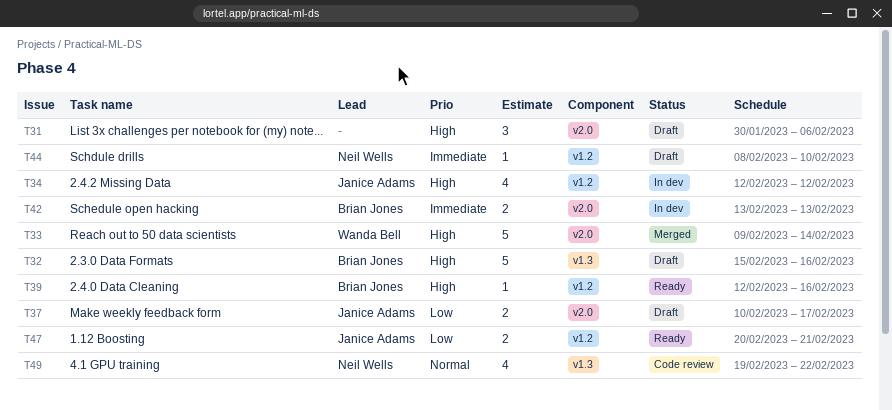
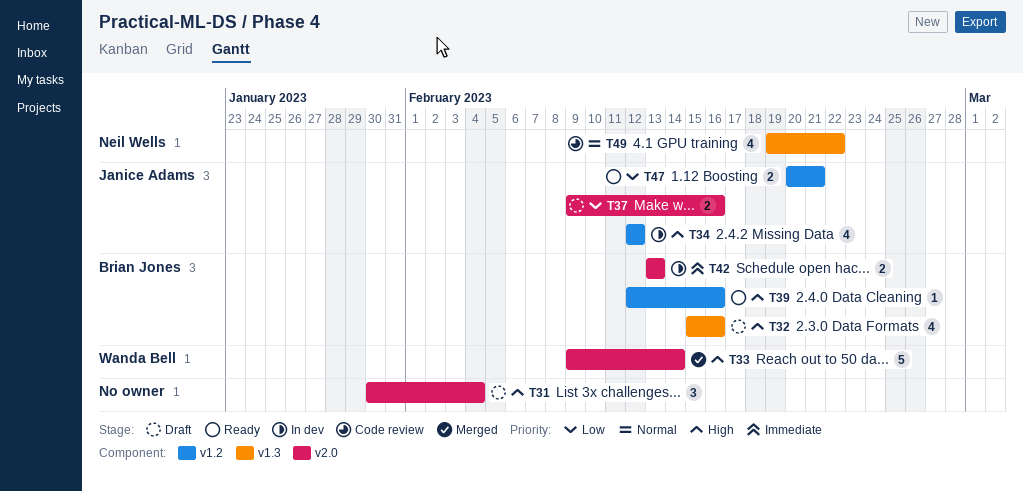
T31, due: Feb 6 -> Feb 4
T32, estimate: 5 -> 4
T37, start: Feb 10 -> Feb 9
T37, due: Feb 17 -> Feb 16
T44: present -> none

